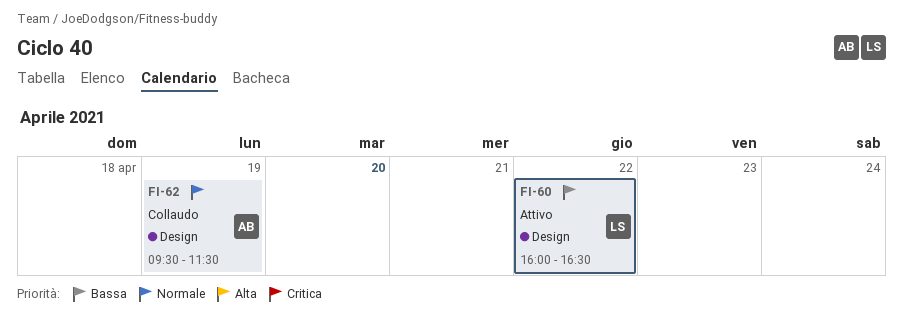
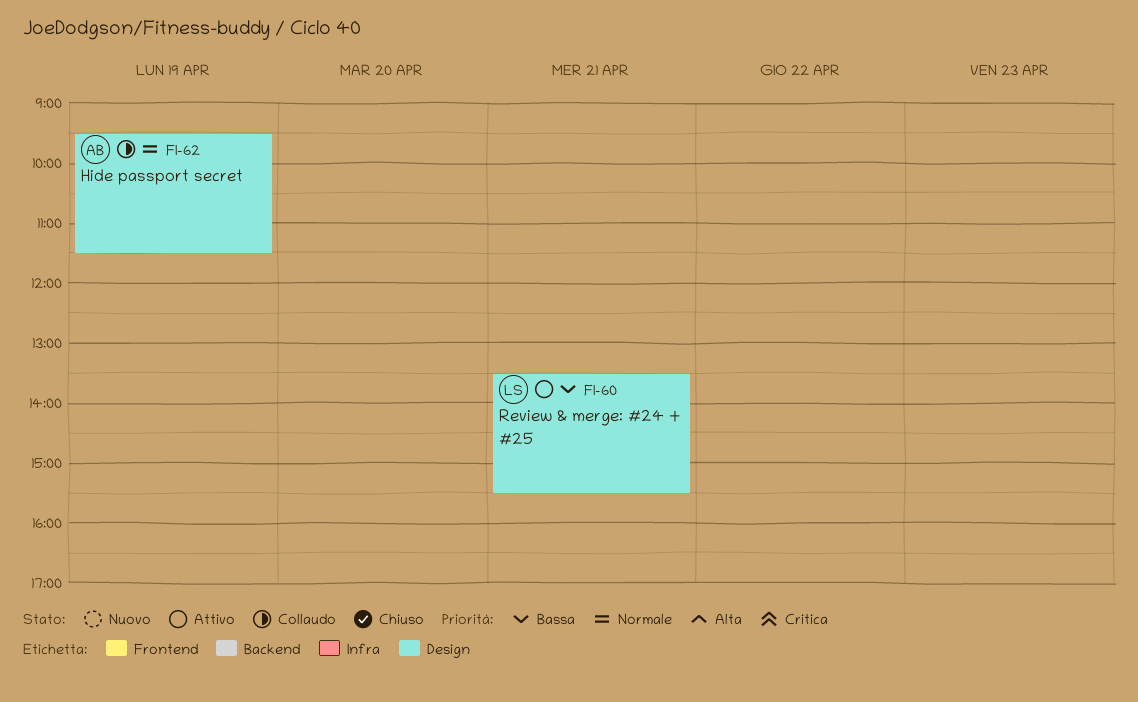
FI-60, day: Apr 22 -> Apr 21
FI-60, begins: 16:00 -> 13:30
FI-60, ends: 16:30 -> 15:30

